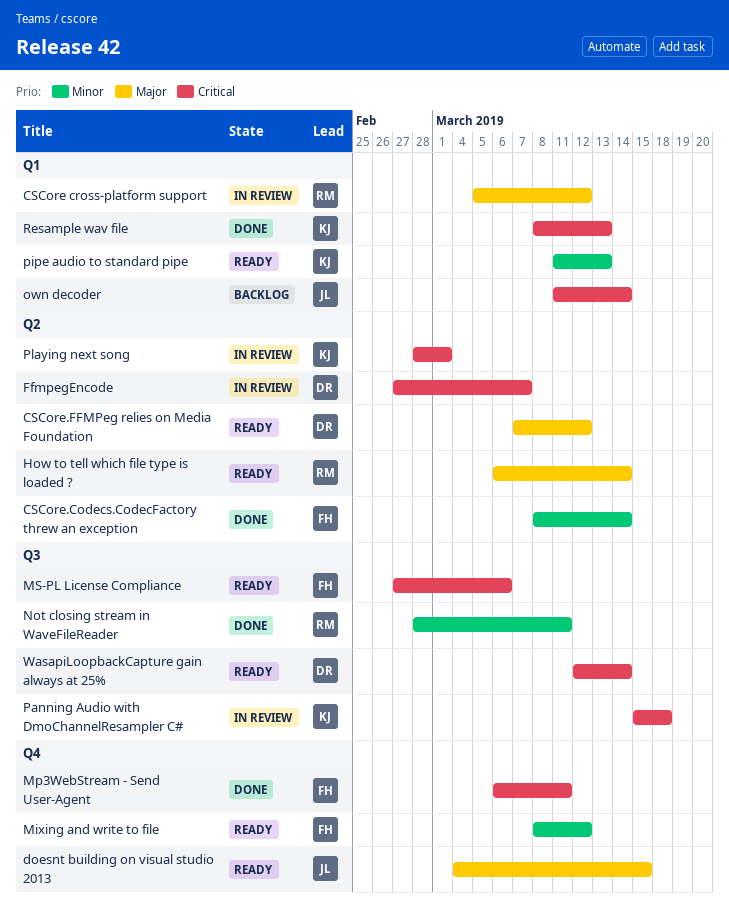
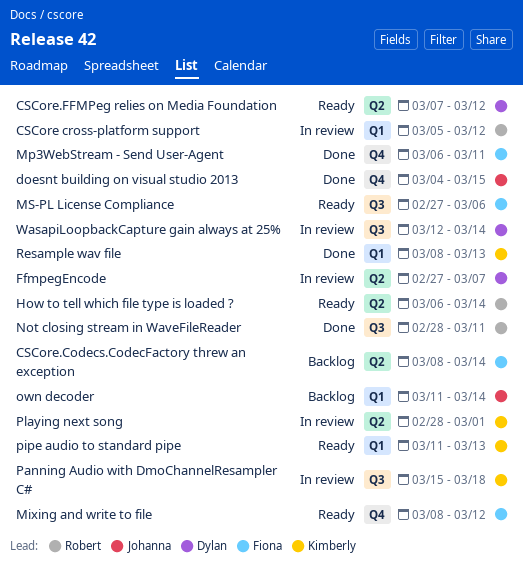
CSCore.Codecs.CodecFactory threw an exception, status: Done -> Backlog
doesnt building on visual studio 2013, status: Ready -> Done
WasapiLoopbackCapture gain always at 25%, status: Ready -> In review

